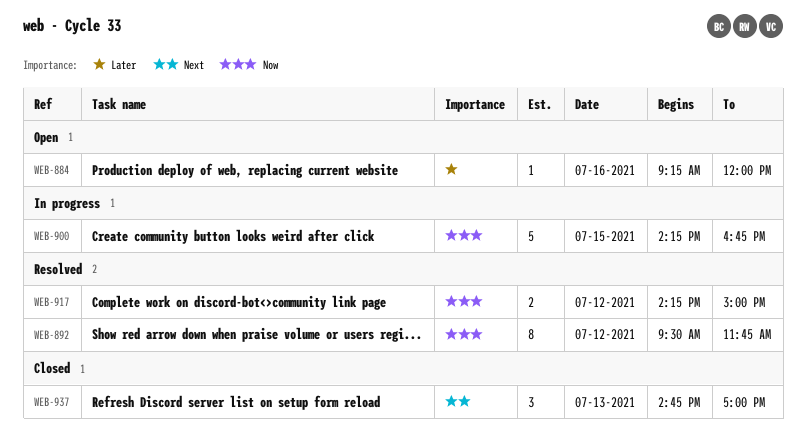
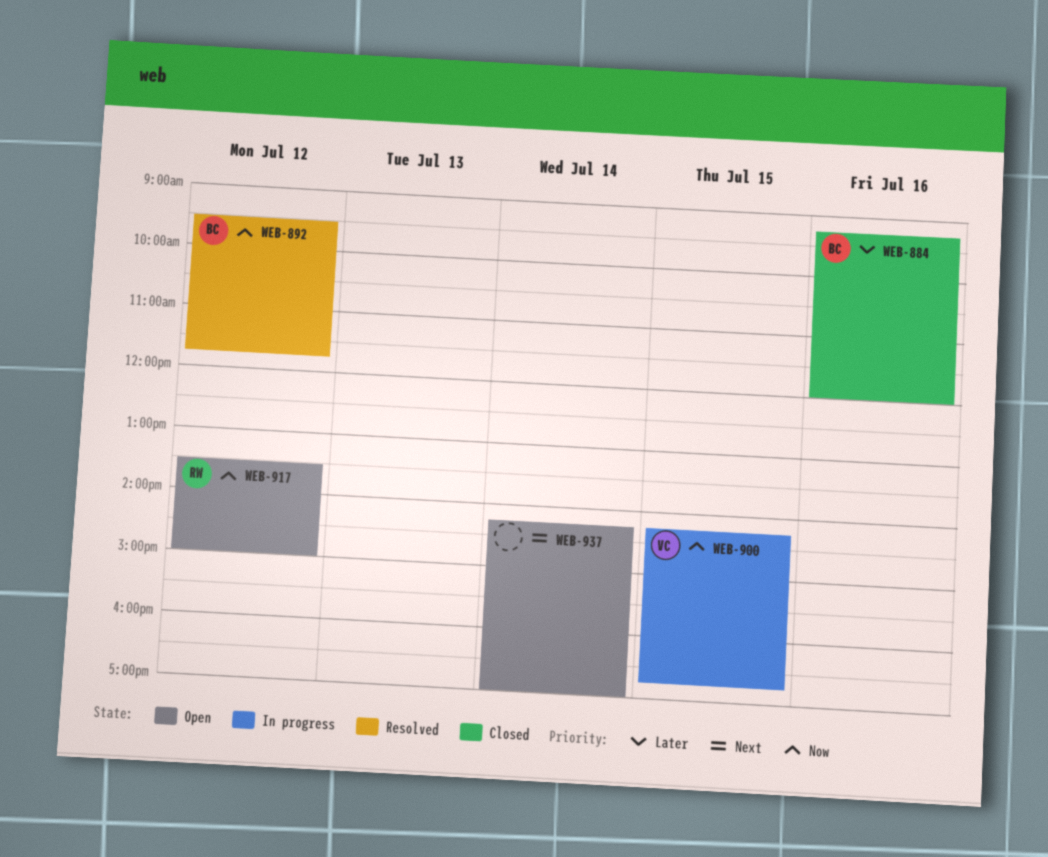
WEB-884, status: Open -> Closed
WEB-917, status: Resolved -> Open
WEB-917, begins: 14:15 -> 13:30
WEB-937, status: Closed -> Open
WEB-937, day: Jul 13 -> Jul 14
WEB-937, begins: 14:45 -> 14:15

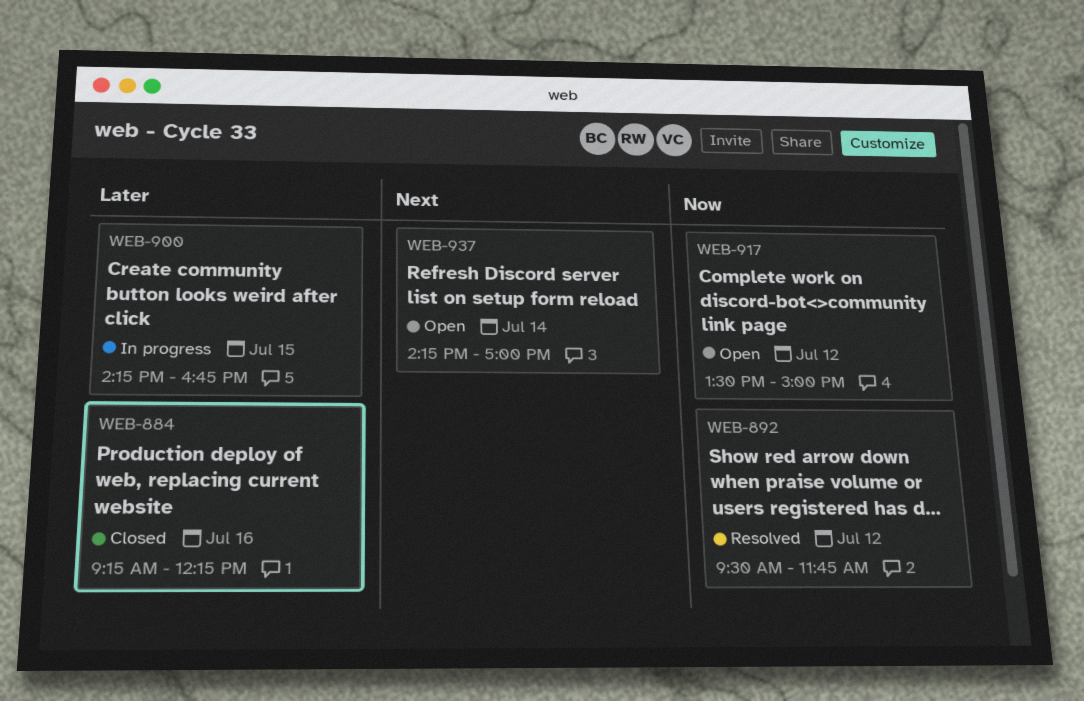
WEB-884, ends: 12:00 -> 12:15
WEB-900, priority: Now -> Later

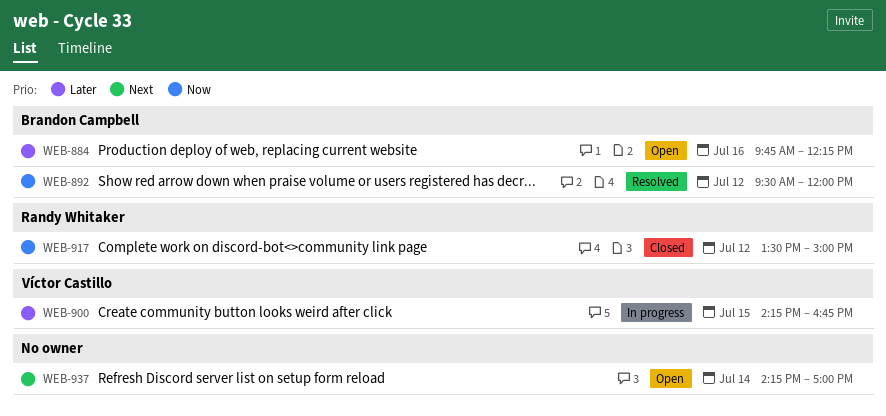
WEB-884, status: Closed -> Open
WEB-884, begins: 09:15 -> 09:45
WEB-892, ends: 11:45 -> 12:00
WEB-917, status: Open -> Closed

